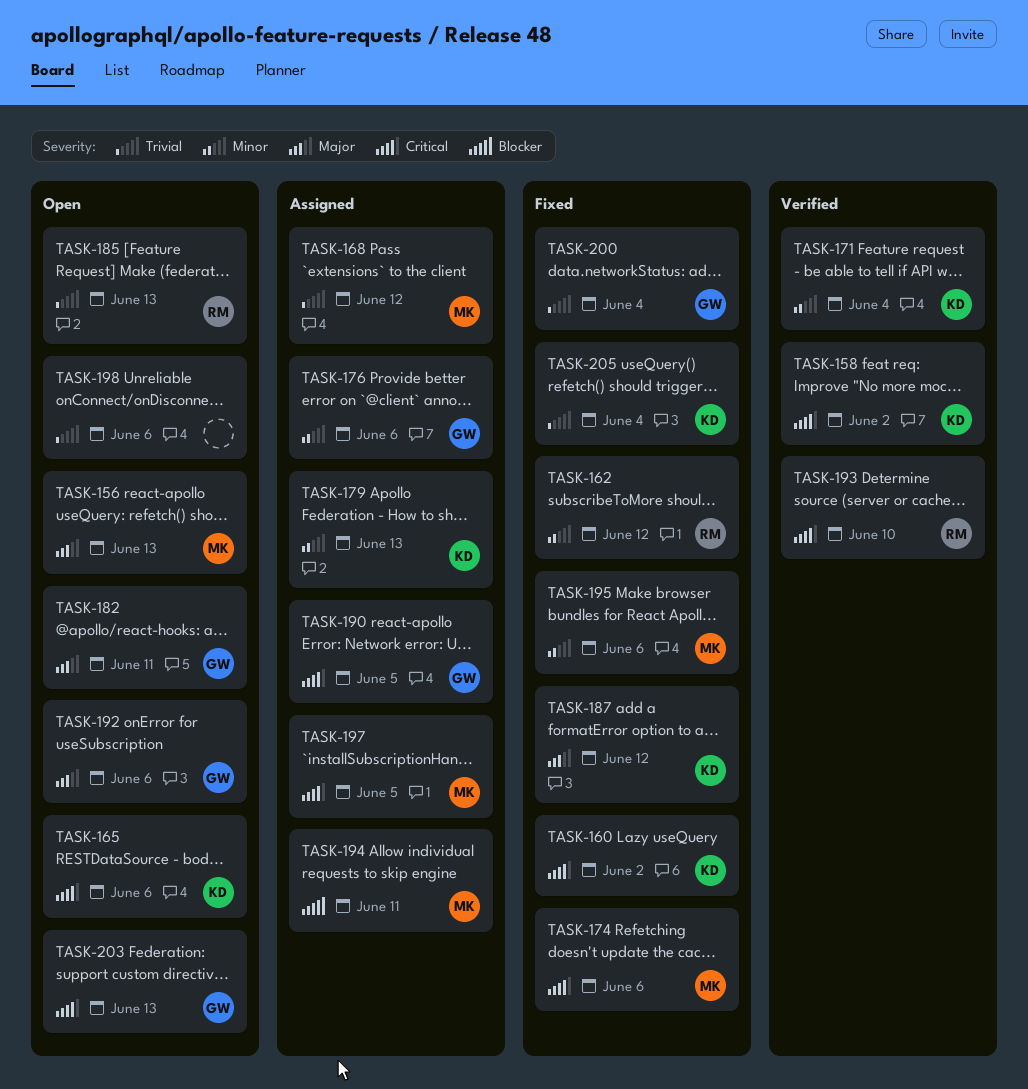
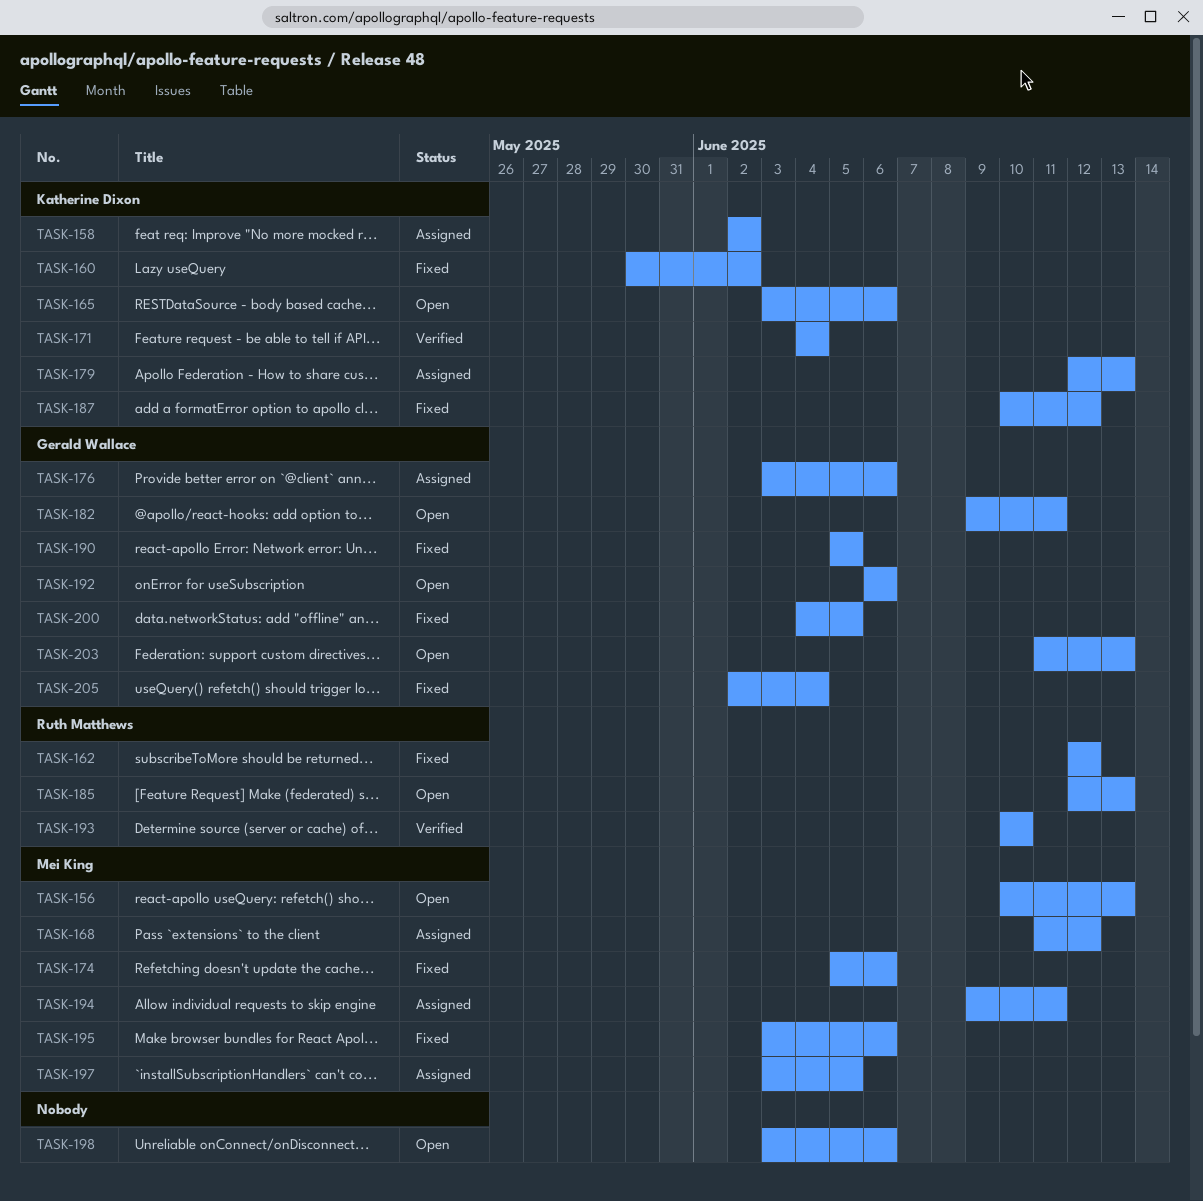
TASK-158, status: Verified -> Assigned
TASK-190, status: Assigned -> Fixed
TASK-200, due: Jun 4 -> Jun 5
TASK-205, owner: Katherine Dixon -> Gerald Wallace

